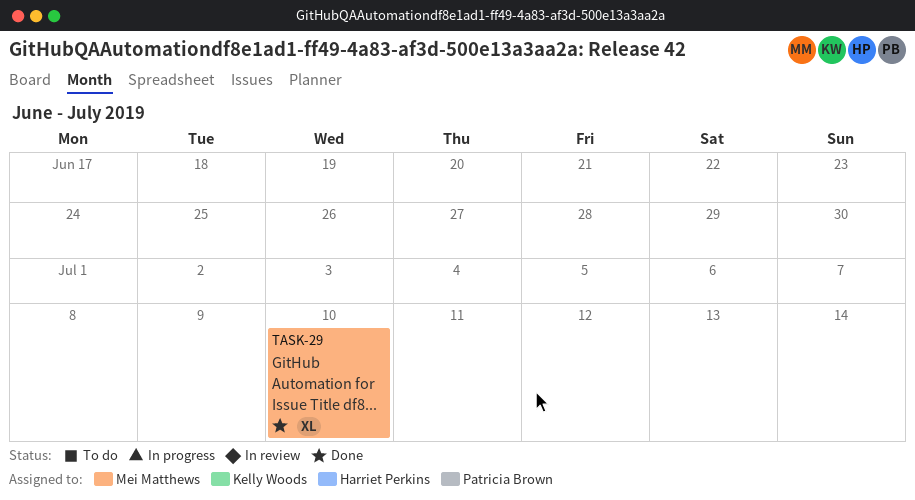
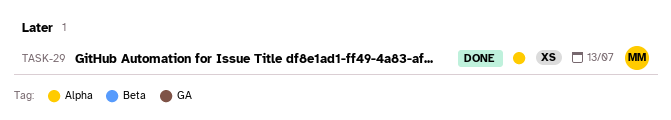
TASK-29, estimate: XL -> XS
TASK-29, due: Jul 10 -> Jul 13

